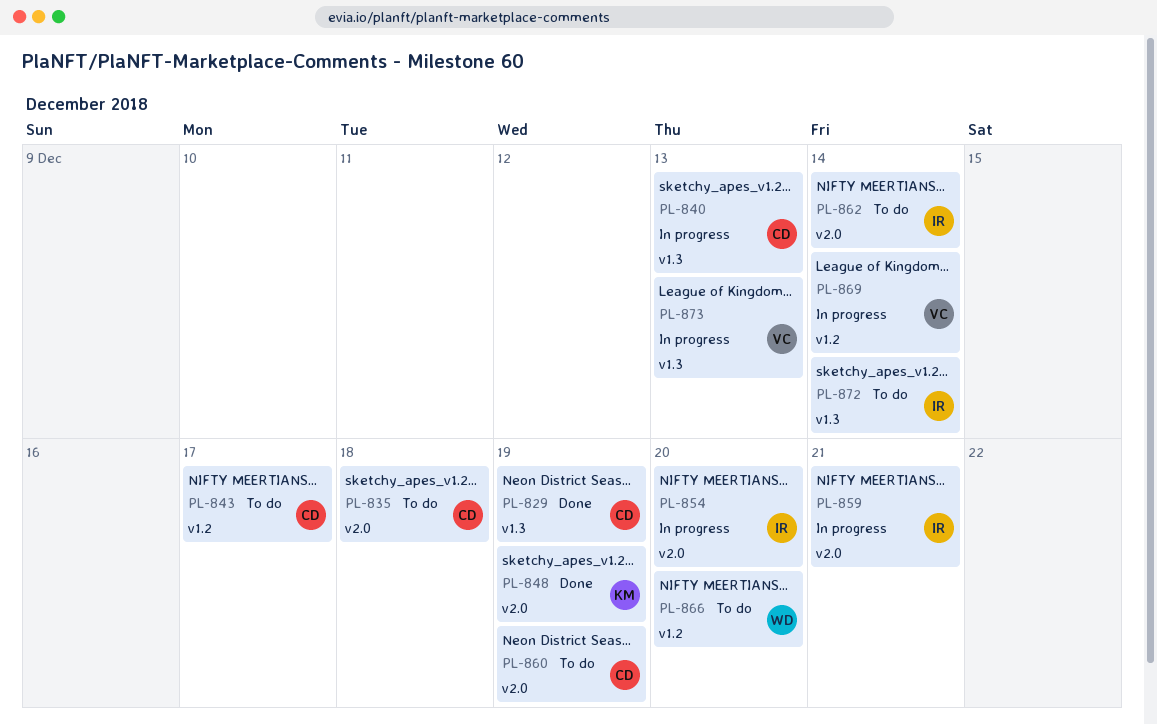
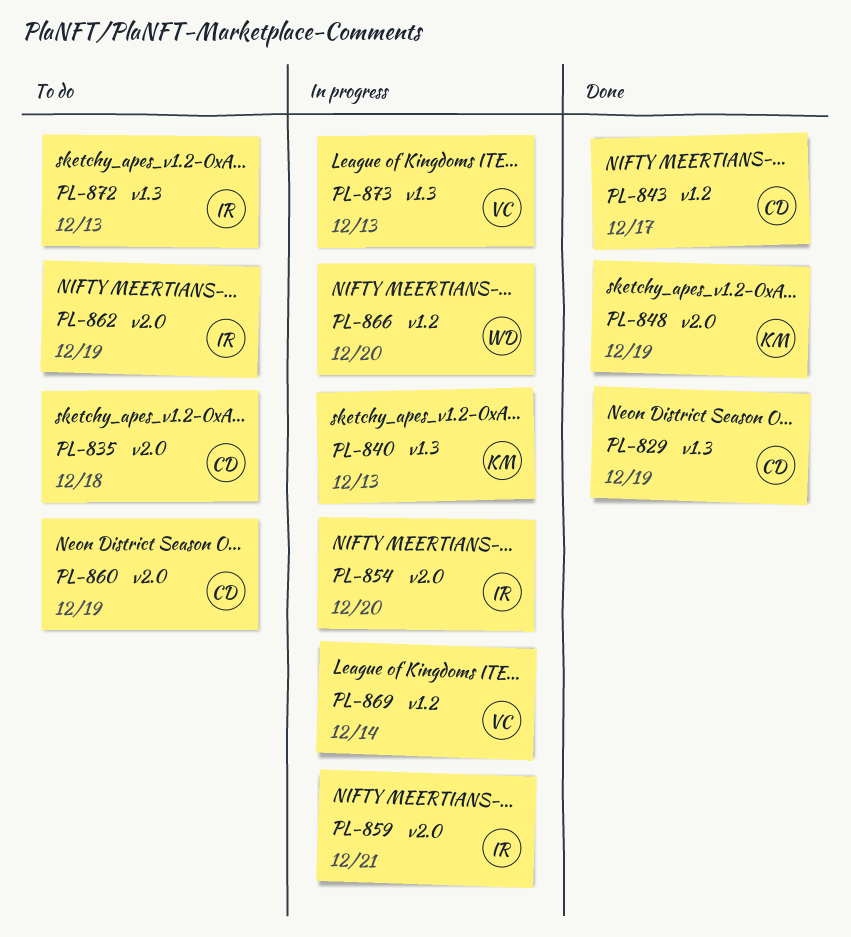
PL-840, owner: CD -> KM
PL-843, status: To do -> Done
PL-862, due: Dec 14 -> Dec 19
PL-866, status: To do -> In progress
PL-872, due: Dec 14 -> Dec 13

